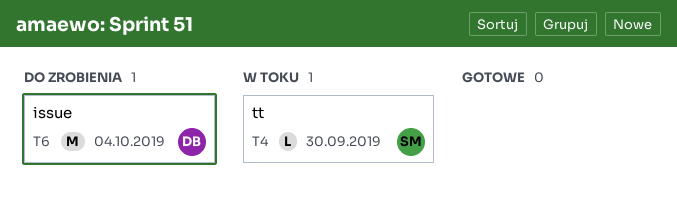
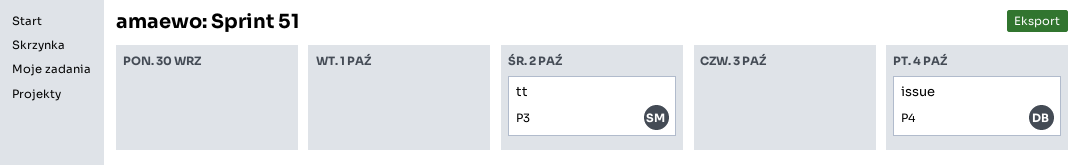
tt, due: Sep 30 -> Oct 2

